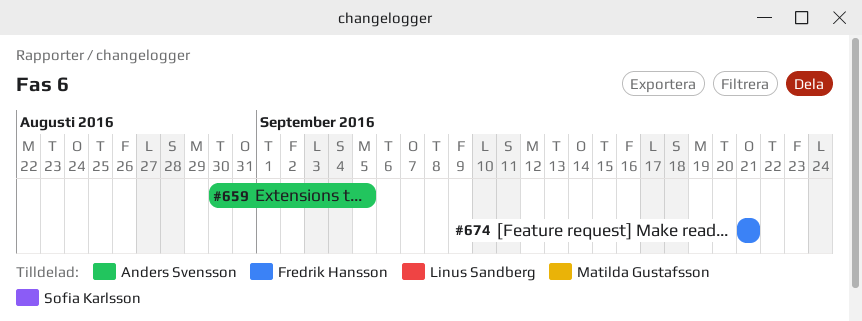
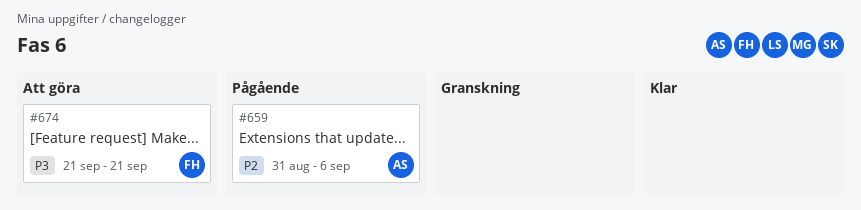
#659, start: Aug 30 -> Aug 31
#659, due: Sep 5 -> Sep 6

